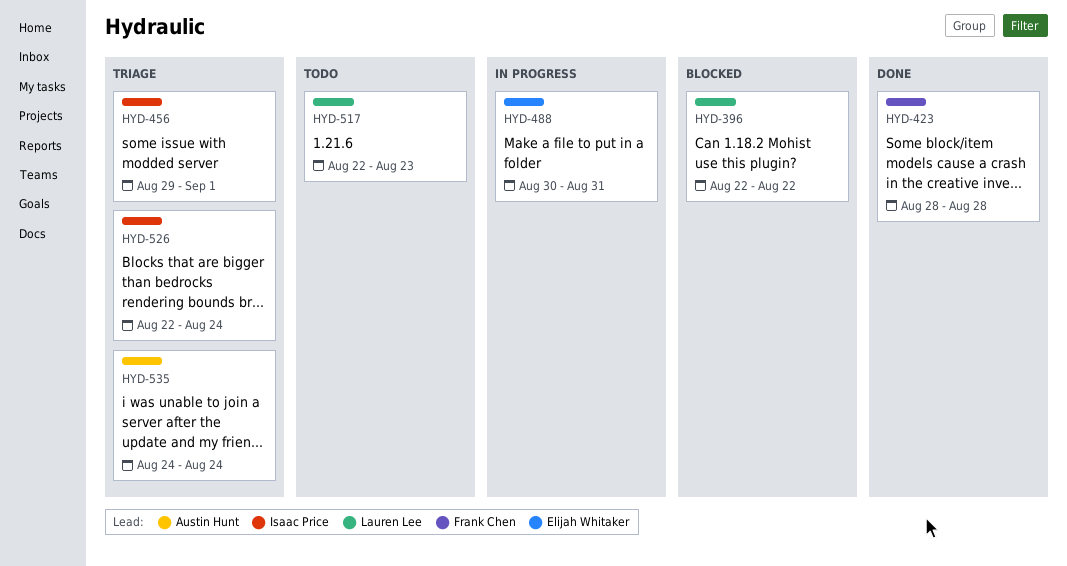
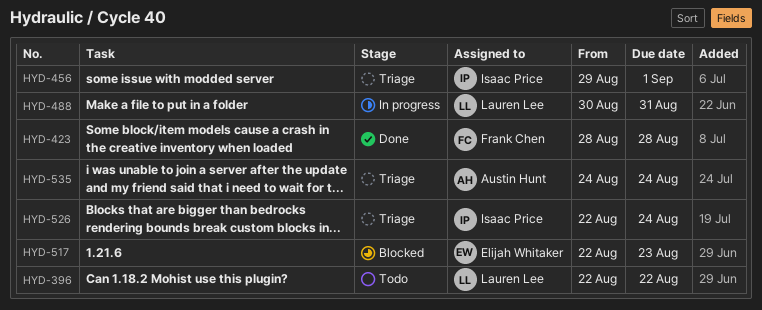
HYD-396, status: Blocked -> Todo
HYD-488, owner: Elijah Whitaker -> Lauren Lee
HYD-517, status: Todo -> Blocked
HYD-517, owner: Lauren Lee -> Elijah Whitaker

